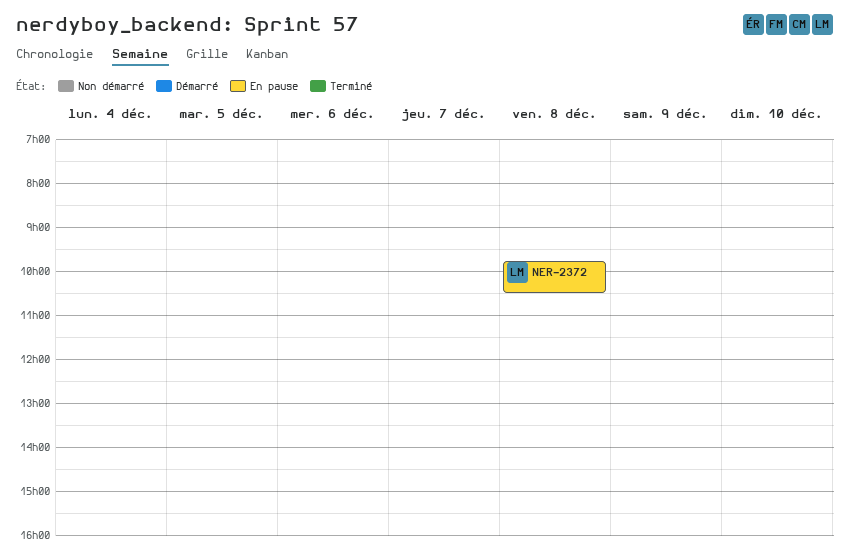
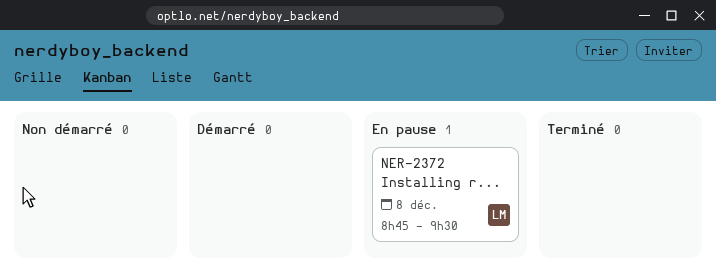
NER-2372, begins: 09:45 -> 08:45
NER-2372, ends: 10:30 -> 09:30

